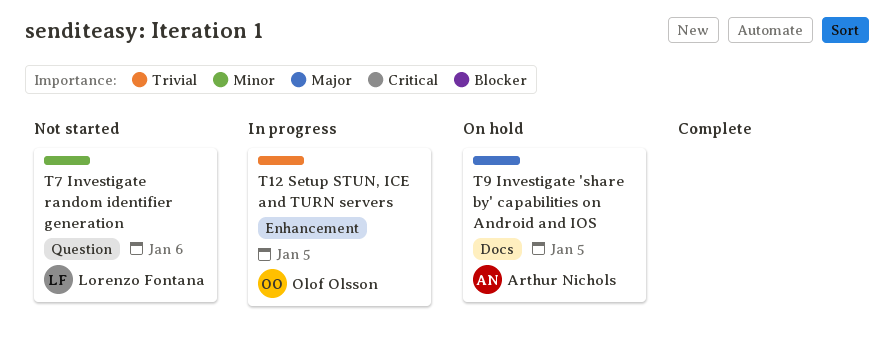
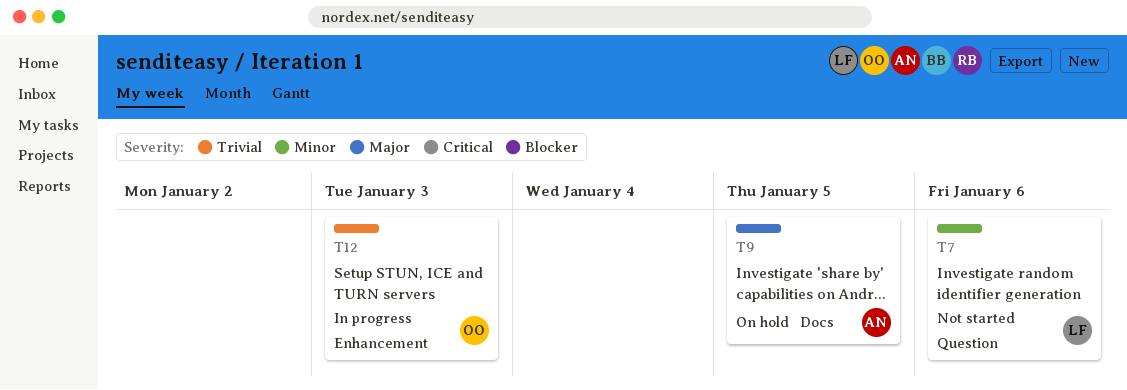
T12, due: Jan 5 -> Jan 3

